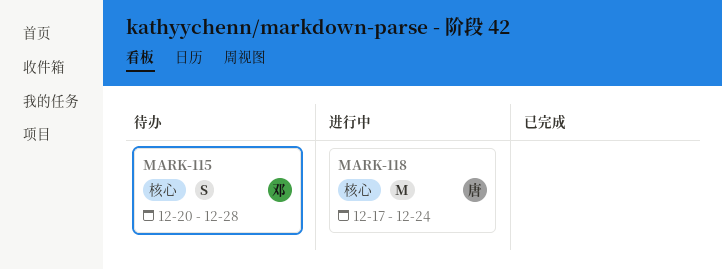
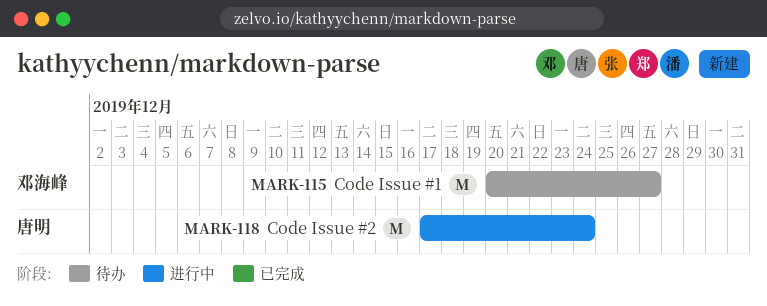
MARK-115, estimate: S -> M
MARK-115, due: Dec 28 -> Dec 27

